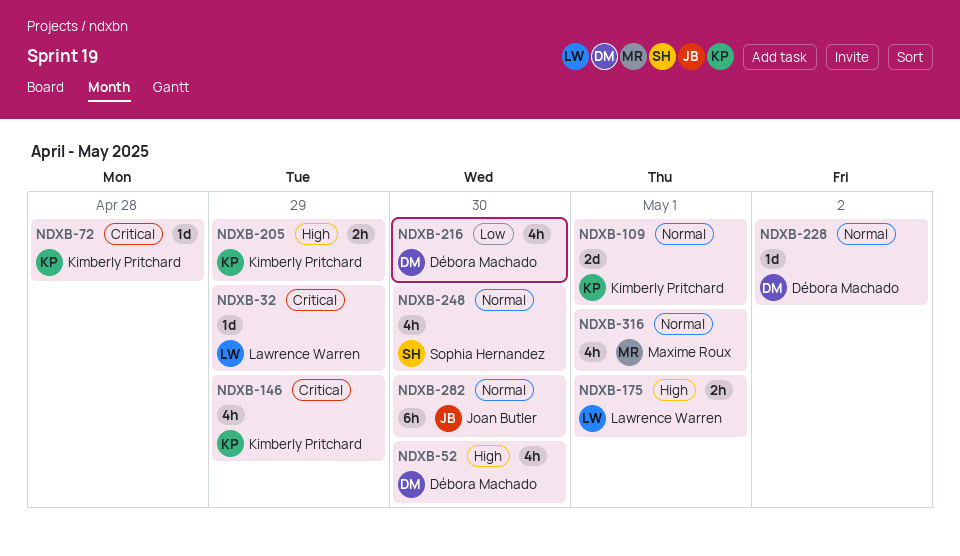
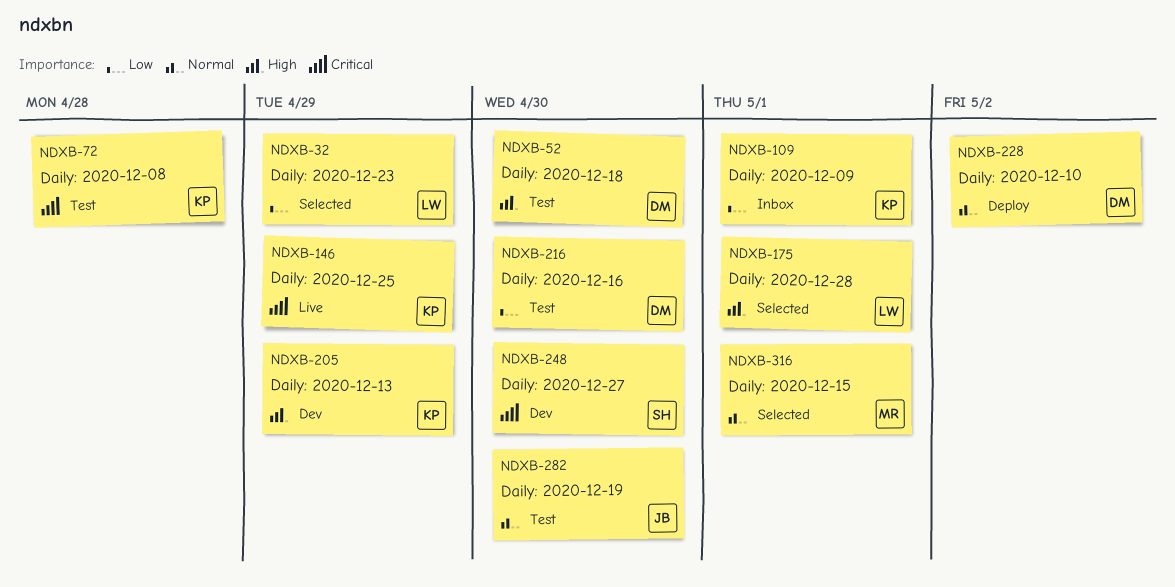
NDXB-32, priority: Critical -> Low
NDXB-109, priority: Normal -> Low
NDXB-248, priority: Normal -> Critical

